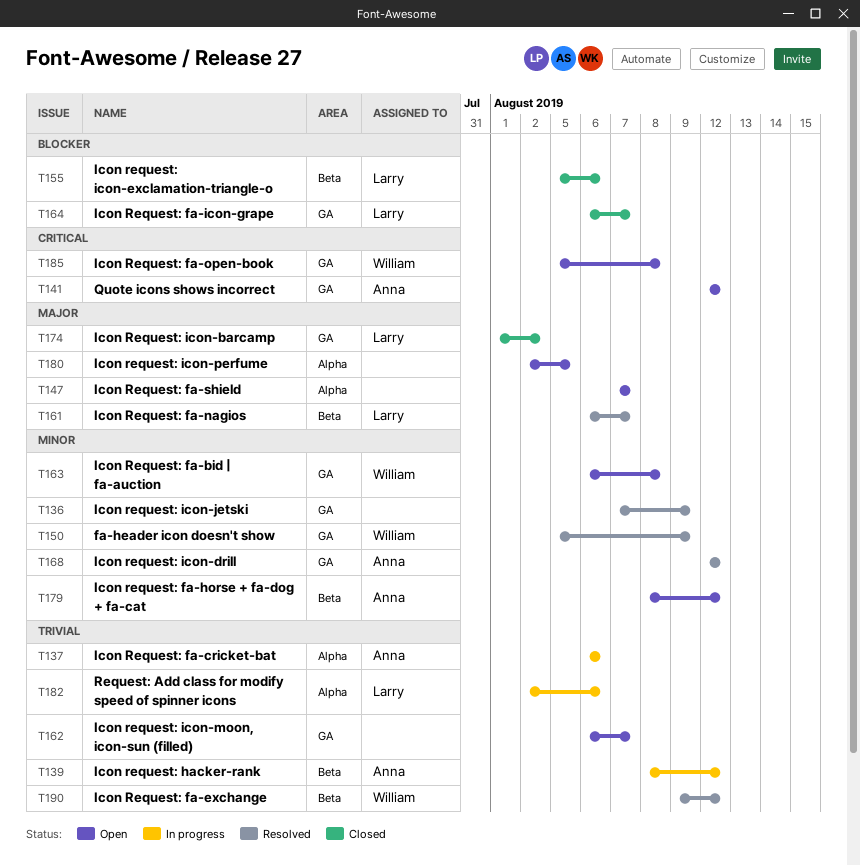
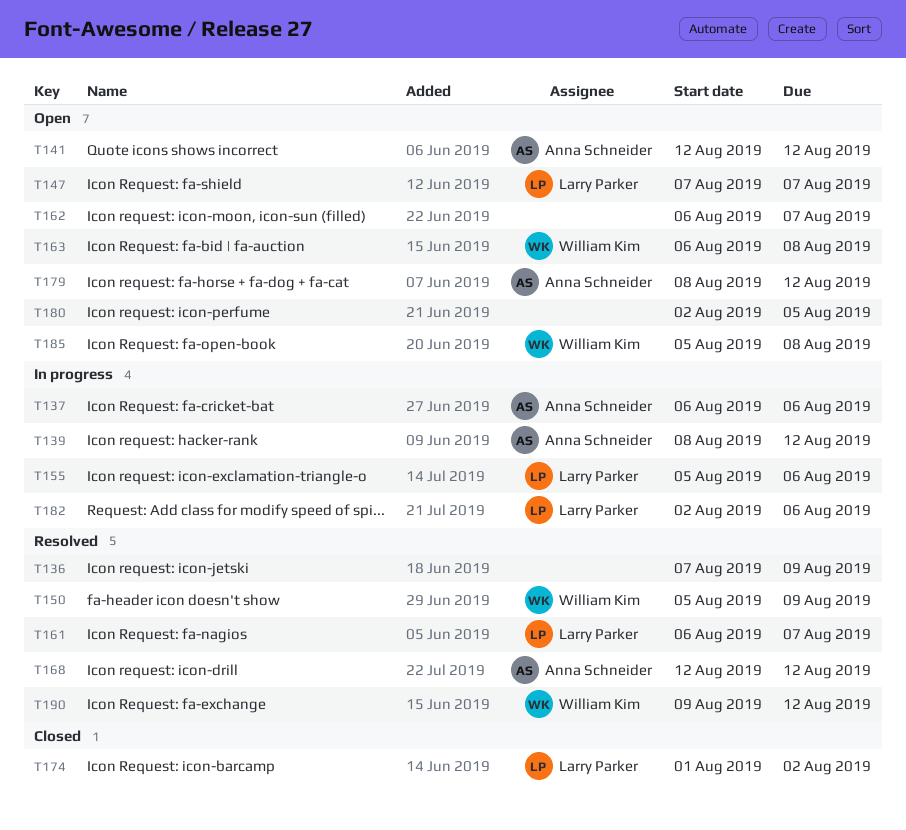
T147, owner: none -> Larry Parker
T155, status: Closed -> In progress
T164: present -> none

